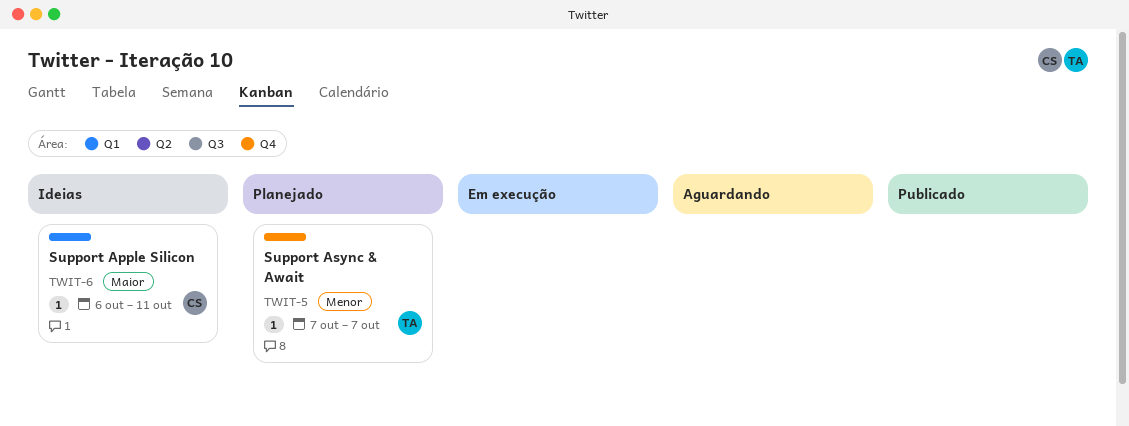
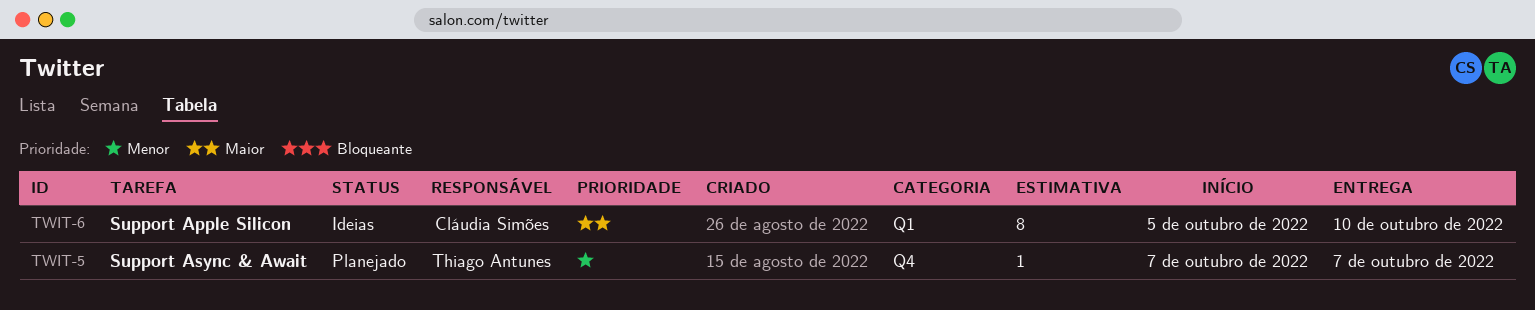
TWIT-6, estimate: 1 -> 8
TWIT-6, start: Oct 6 -> Oct 5
TWIT-6, due: Oct 11 -> Oct 10

